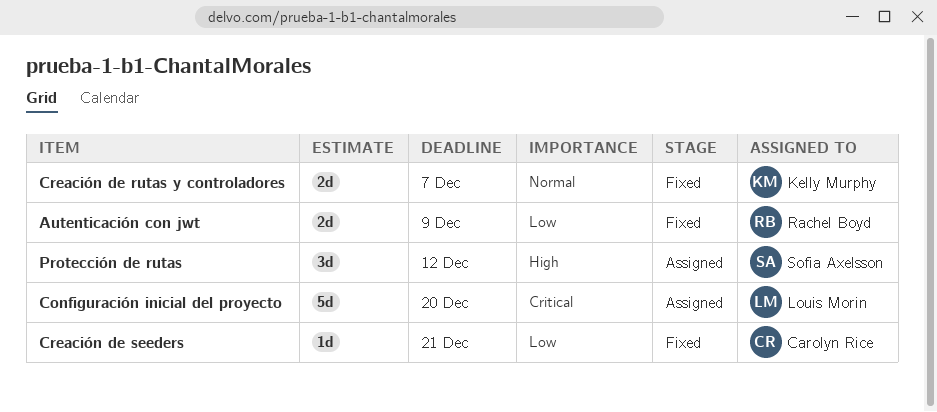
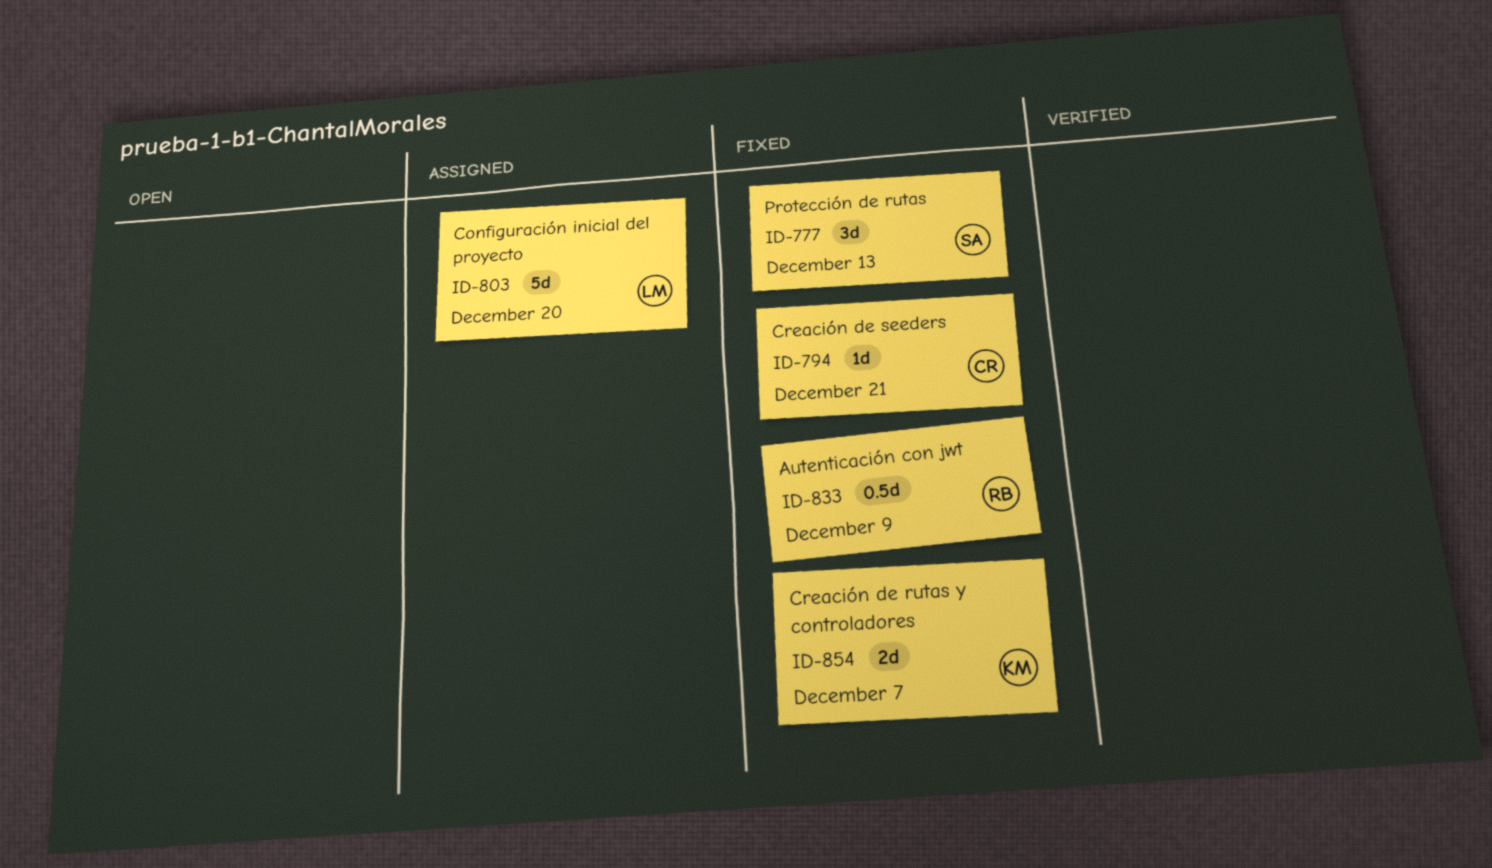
Autenticación con jwt, estimate: 2d -> 0.5d
Protección de rutas, status: Assigned -> Fixed
Protección de rutas, due: Dec 12 -> Dec 13

